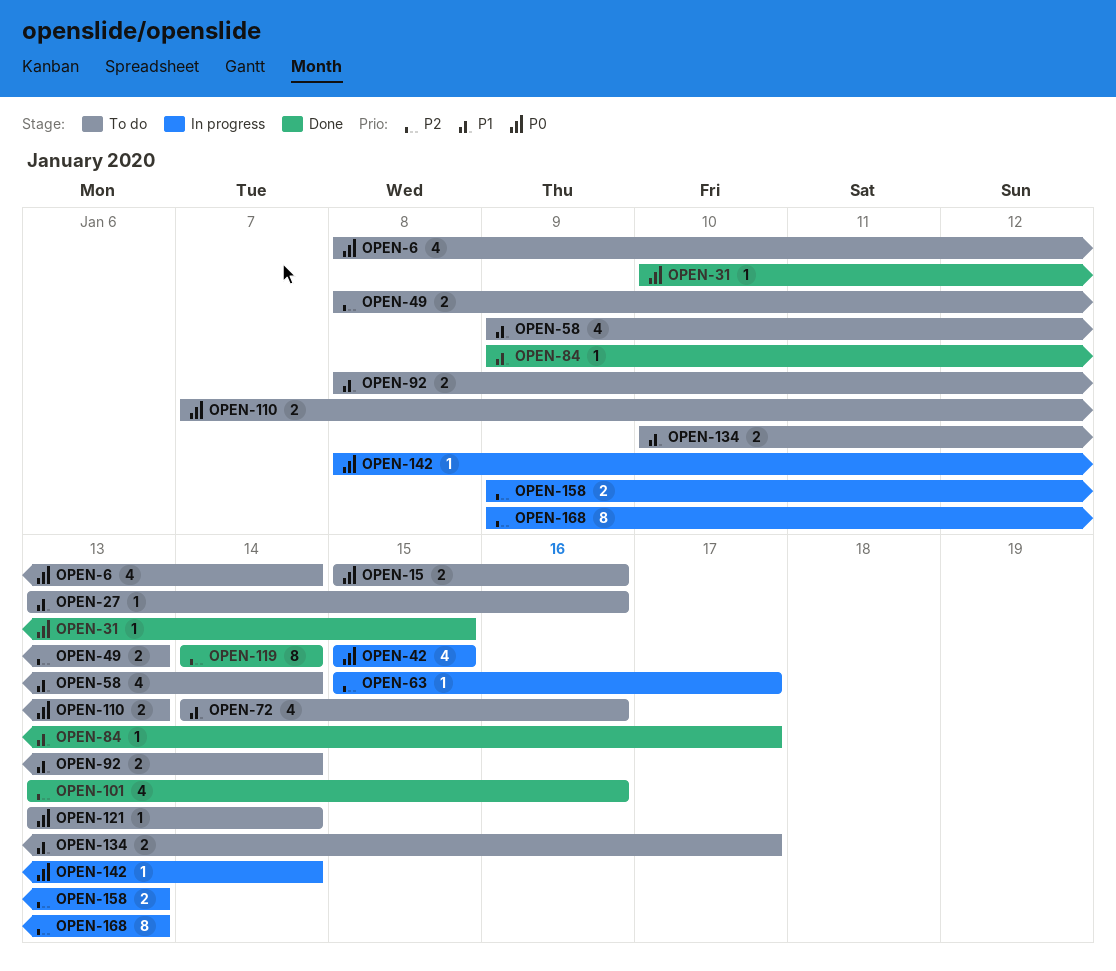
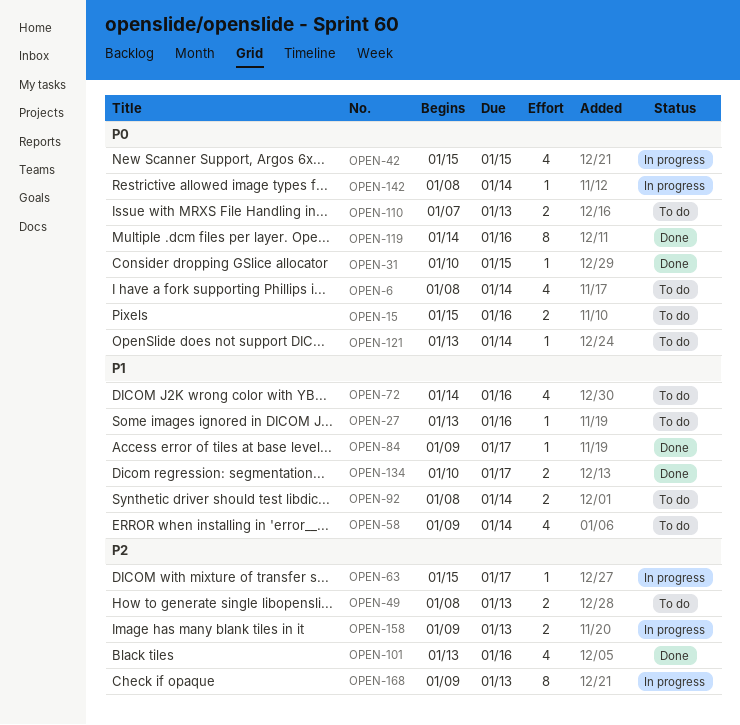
OPEN-119, priority: P2 -> P0
OPEN-119, due: Jan 14 -> Jan 16
OPEN-134, status: To do -> Done

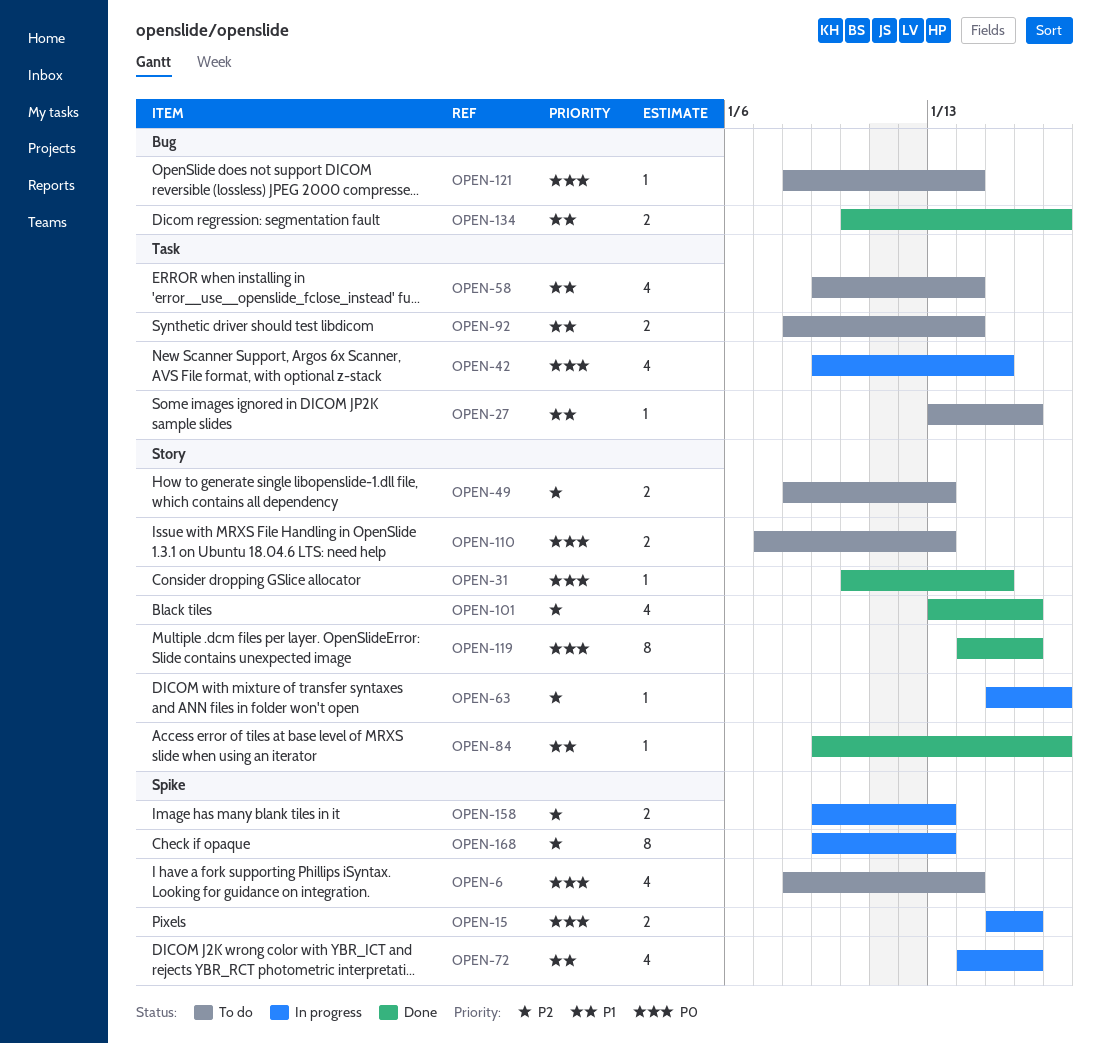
OPEN-15, status: To do -> In progress
OPEN-42, start: Jan 15 -> Jan 9
OPEN-72, status: To do -> In progress
OPEN-121, start: Jan 13 -> Jan 8
OPEN-142: present -> none

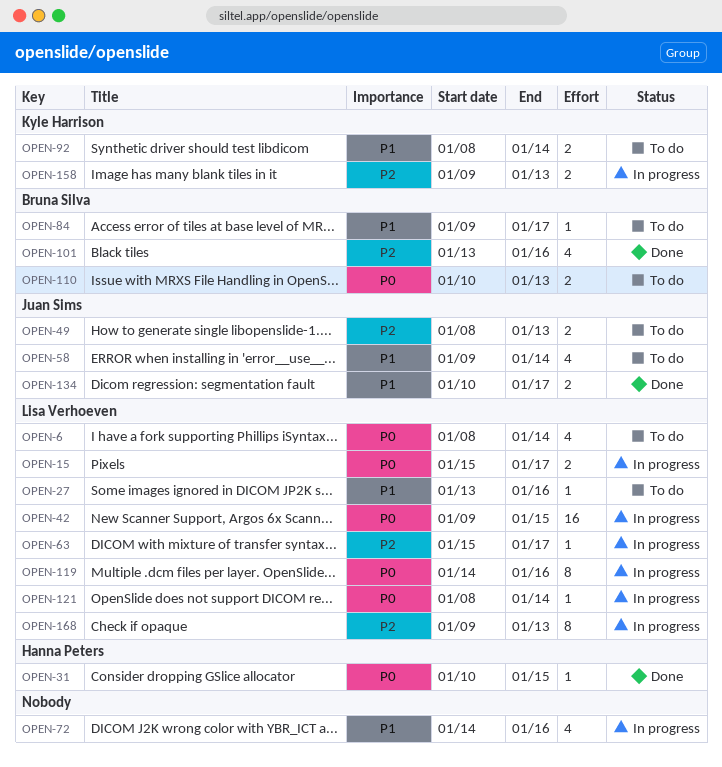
OPEN-15, due: Jan 16 -> Jan 17
OPEN-42, estimate: 4 -> 16
OPEN-84, status: Done -> To do
OPEN-110, start: Jan 7 -> Jan 10
OPEN-119, status: Done -> In progress
OPEN-121, status: To do -> In progress

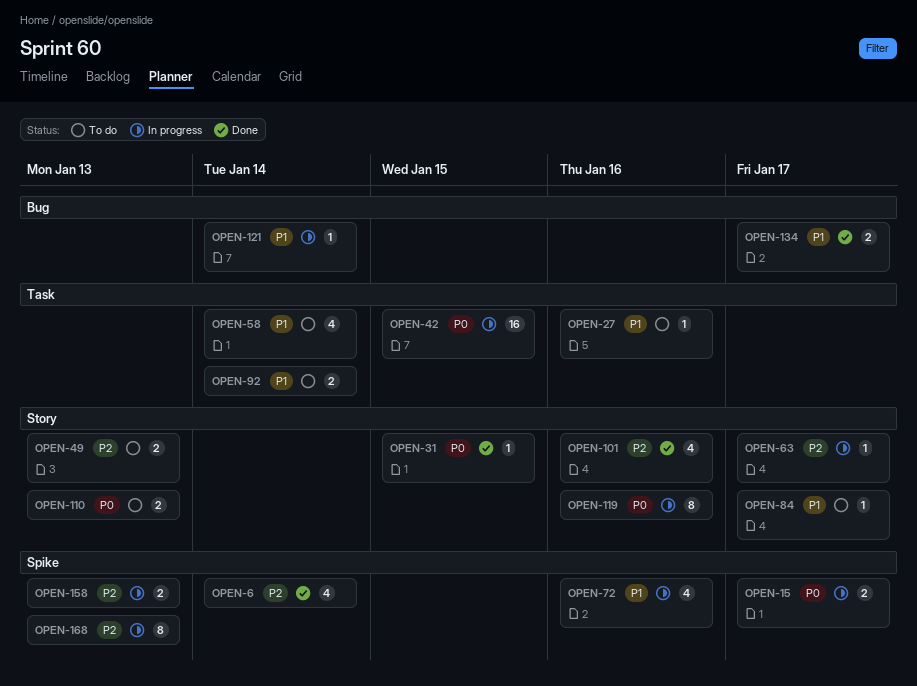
OPEN-6, status: To do -> Done
OPEN-6, priority: P0 -> P2
OPEN-121, priority: P0 -> P1

